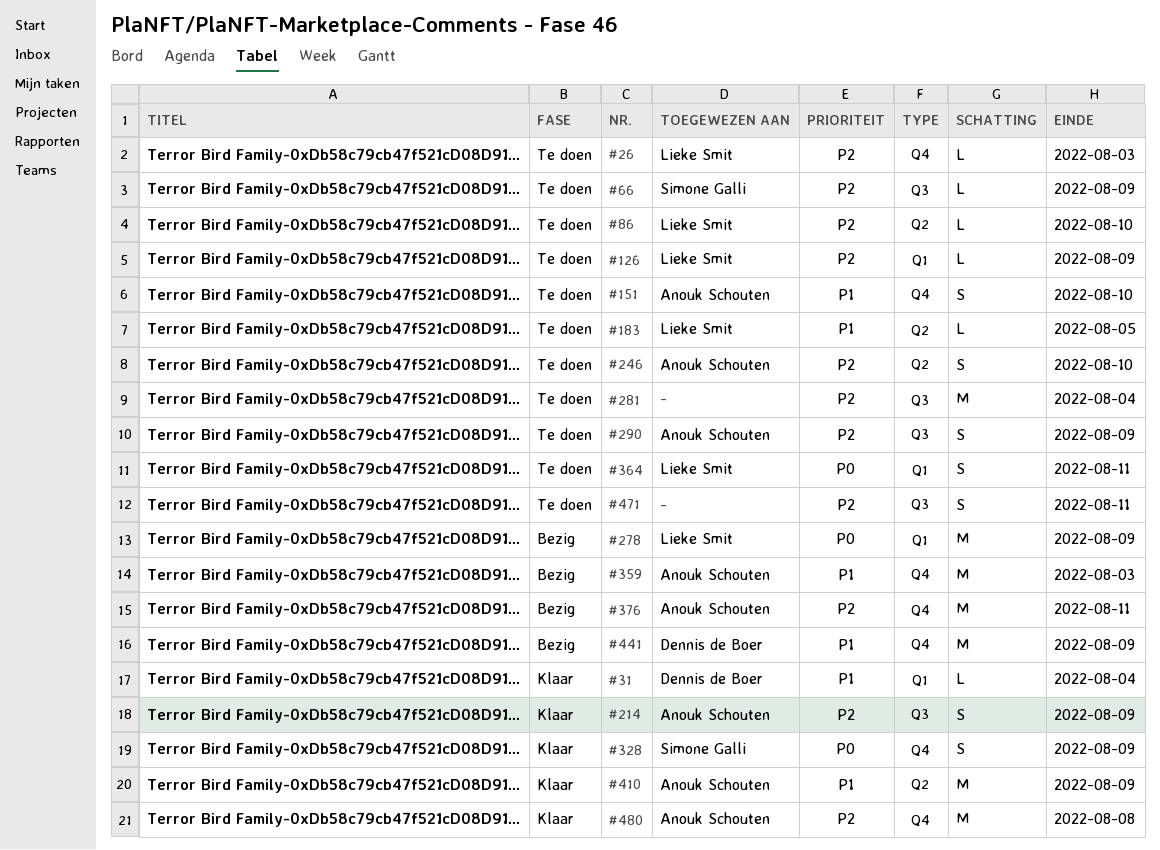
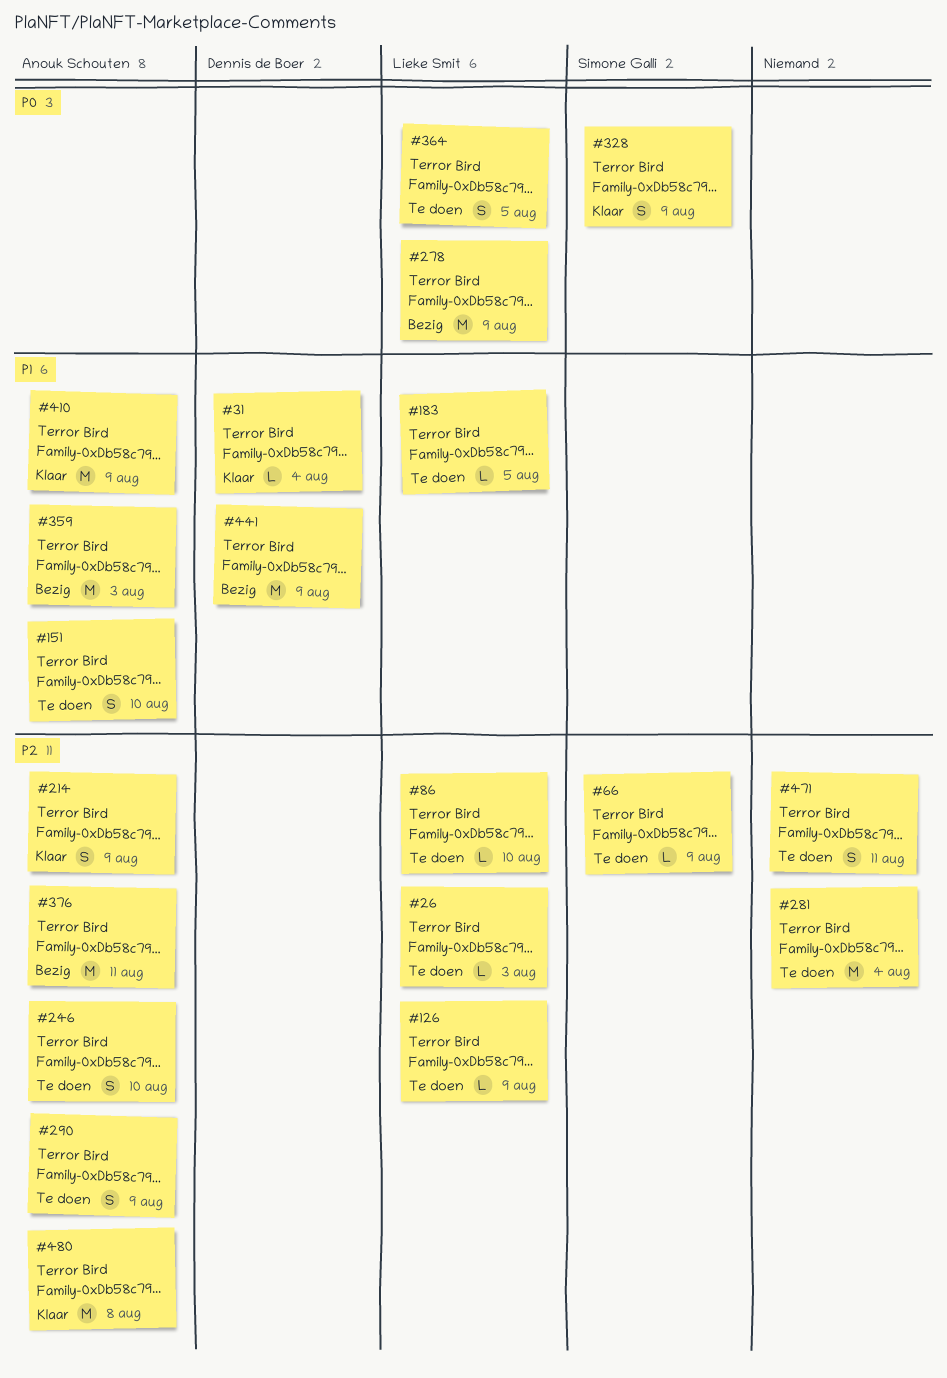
#364, due: Aug 11 -> Aug 5

